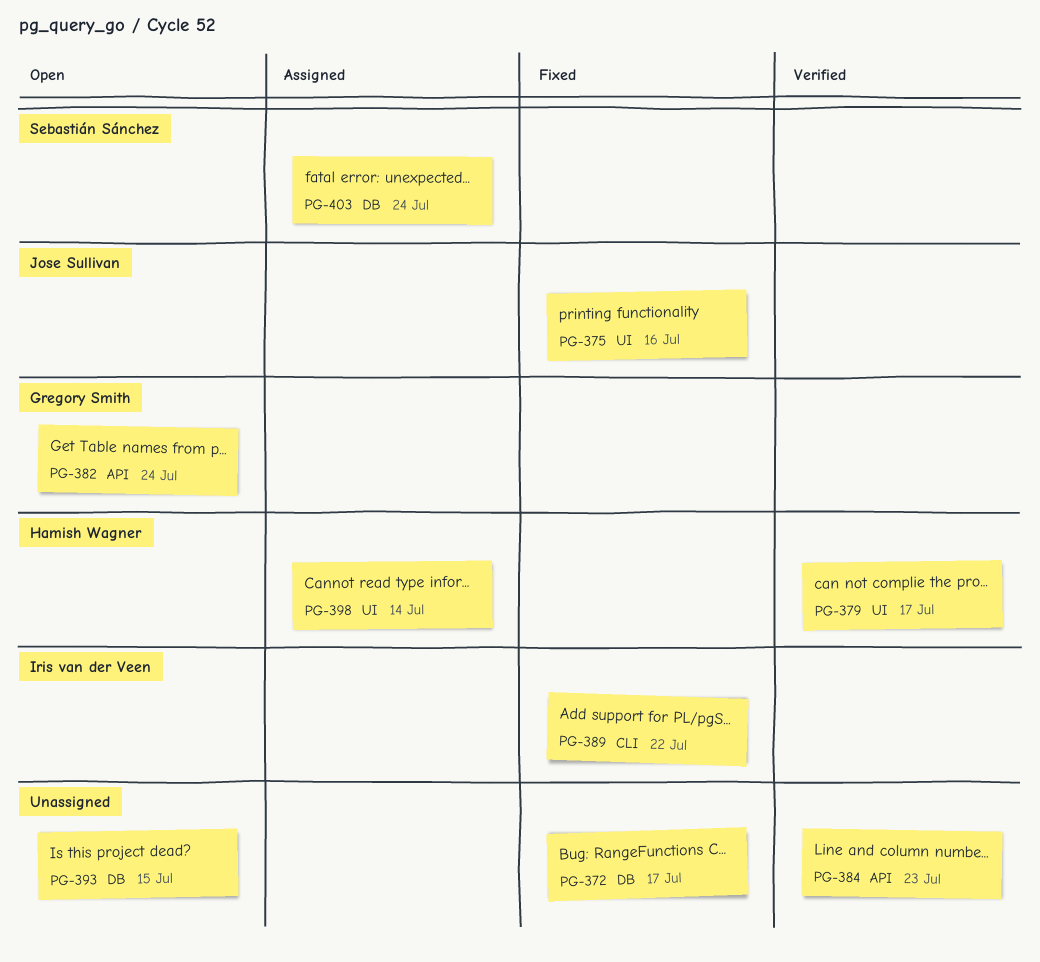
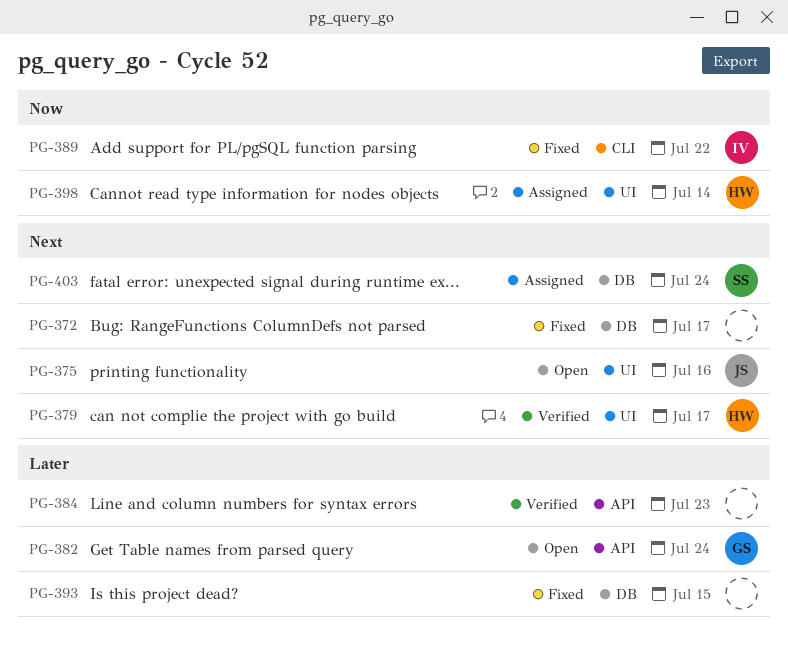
PG-375, status: Fixed -> Open
PG-393, status: Open -> Fixed

